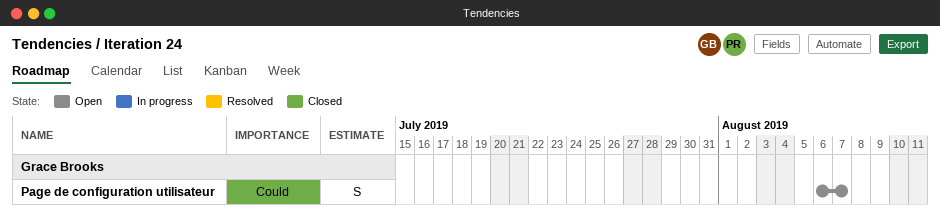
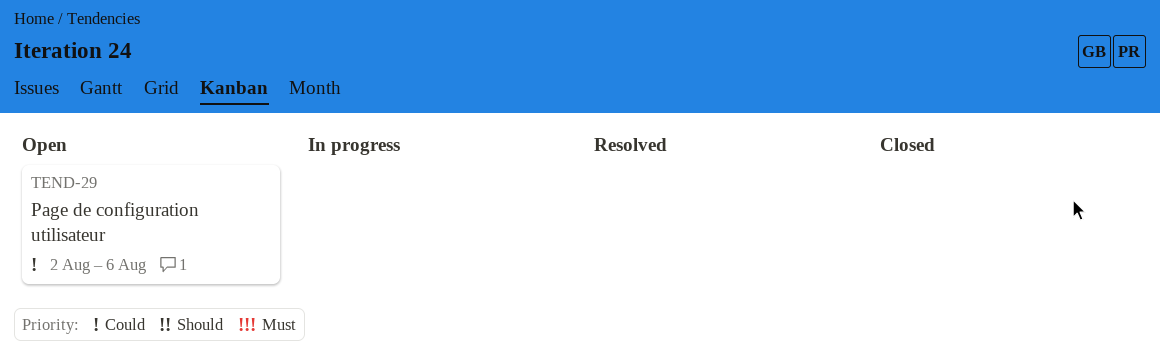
Page de configuration utilisateur, start: Aug 6 -> Aug 2
Page de configuration utilisateur, due: Aug 7 -> Aug 6

